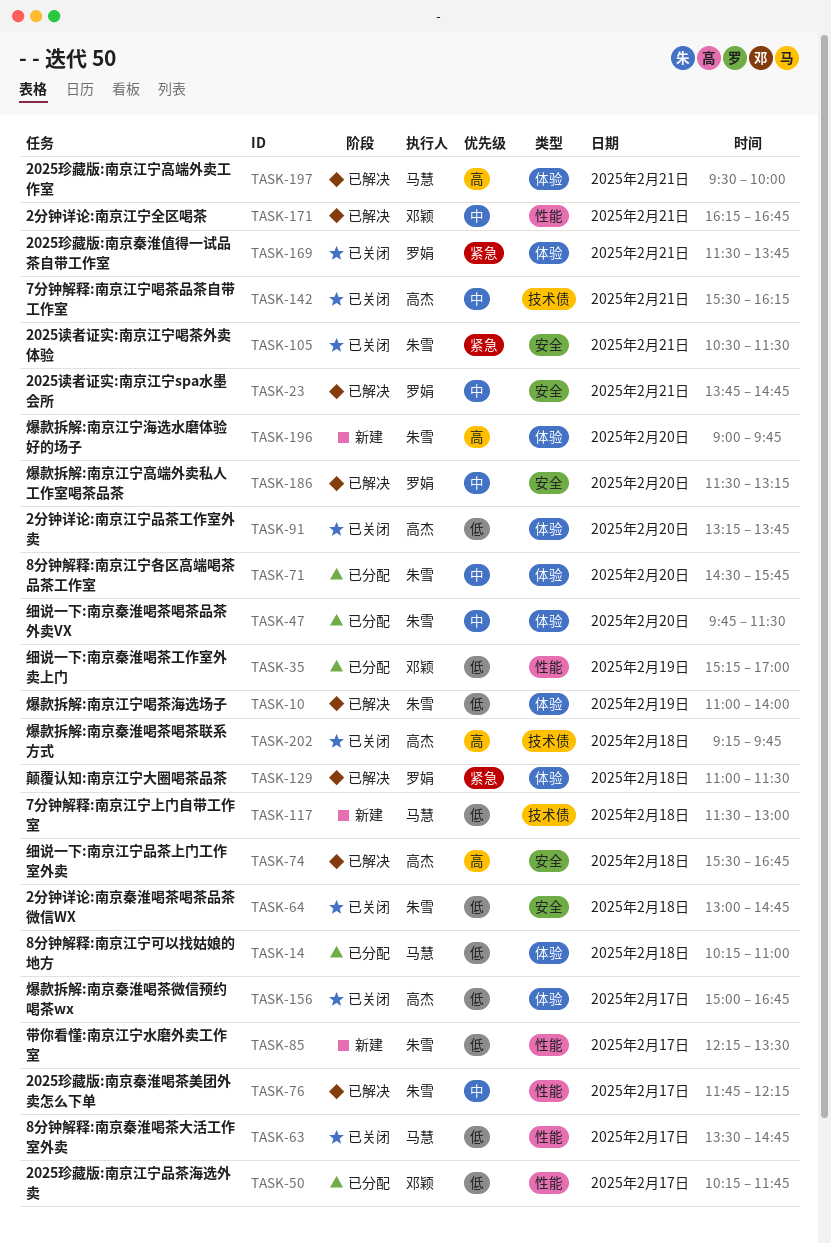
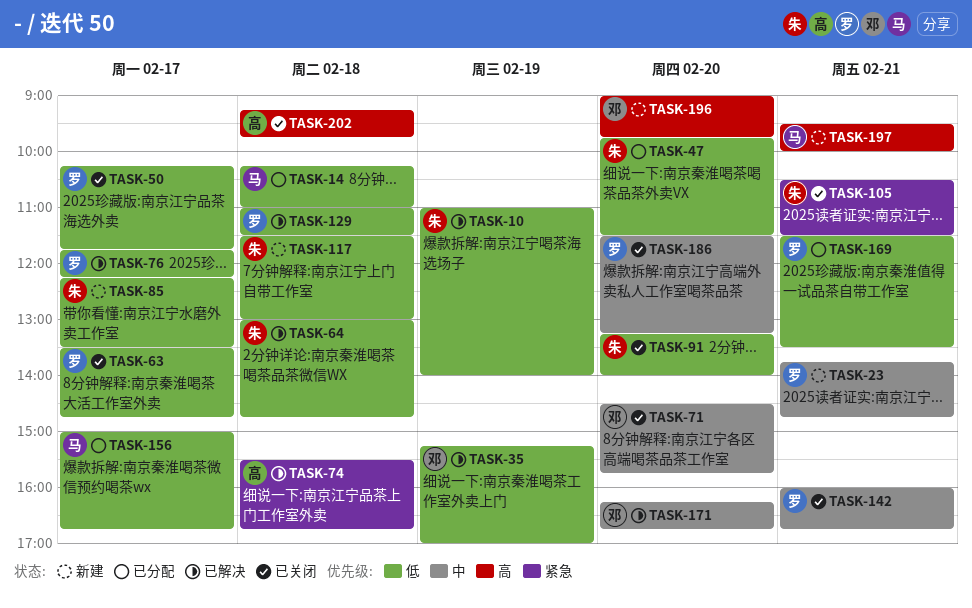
TASK-23, status: 已解决 -> 新建
TASK-35, status: 已分配 -> 已解决
TASK-47, priority: 中 -> 低
TASK-50, status: 已分配 -> 已关闭
TASK-50, owner: 邓颖 -> 罗娟
TASK-63, owner: 马慧 -> 罗娟
TASK-64, status: 已关闭 -> 已解决
TASK-71, status: 已分配 -> 已关闭
TASK-71, owner: 朱雪 -> 邓颖
TASK-74, priority: 高 -> 紧急
TASK-76, owner: 朱雪 -> 罗娟
TASK-76, priority: 中 -> 低
TASK-91, owner: 高杰 -> 朱雪
TASK-91, ends: 13:45 -> 14:00
TASK-117, owner: 马慧 -> 朱雪
TASK-129, priority: 紧急 -> 低
TASK-142, owner: 高杰 -> 罗娟
TASK-142, begins: 15:30 -> 16:00
TASK-142, ends: 16:15 -> 16:45
TASK-156, status: 已关闭 -> 已分配
TASK-156, owner: 高杰 -> 马慧
TASK-169, status: 已关闭 -> 已分配
TASK-169, priority: 紧急 -> 低
TASK-169, ends: 13:45 -> 13:30
TASK-171, day: Feb 21 -> Feb 20
TASK-186, status: 已解决 -> 已关闭
TASK-196, owner: 朱雪 -> 邓颖
TASK-197, status: 已解决 -> 新建

